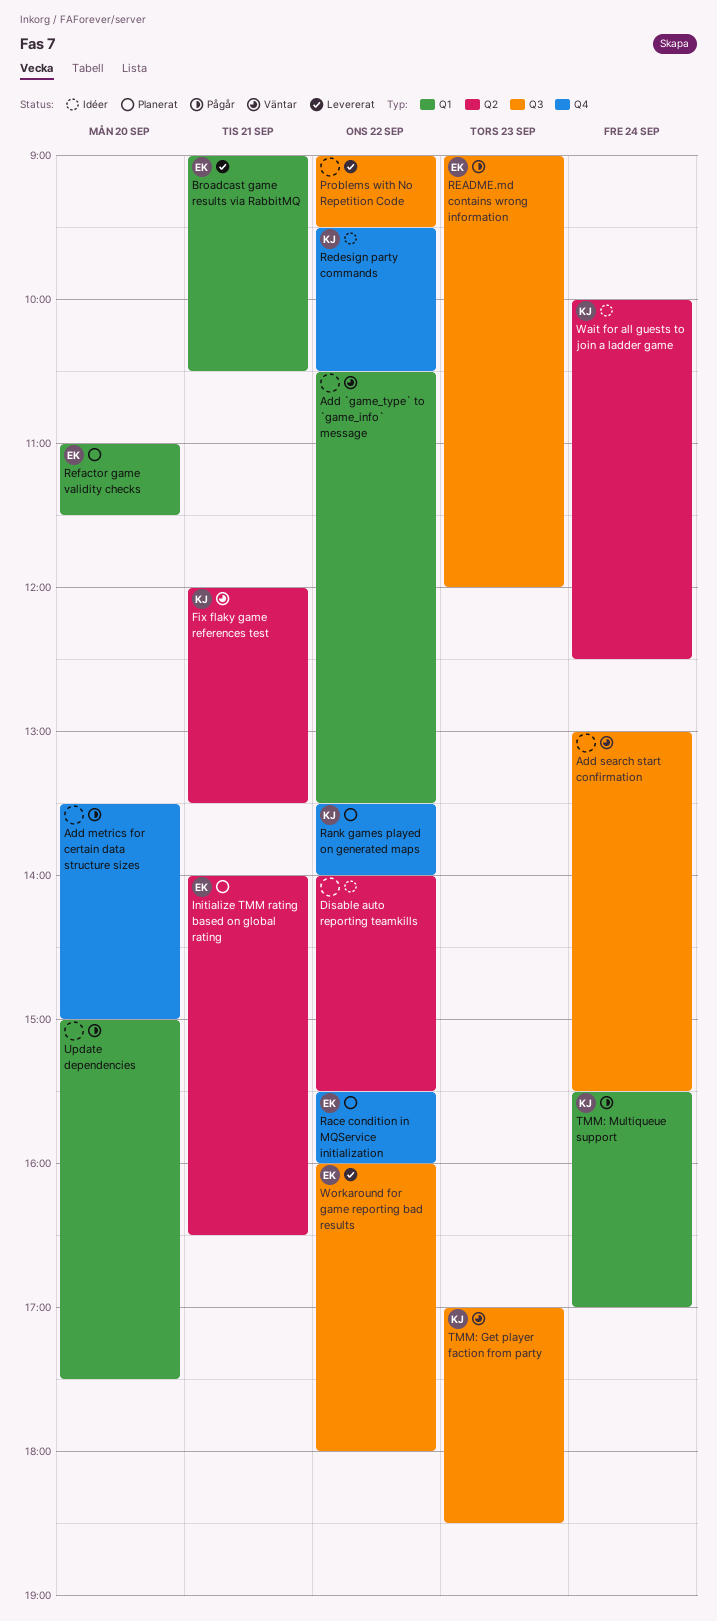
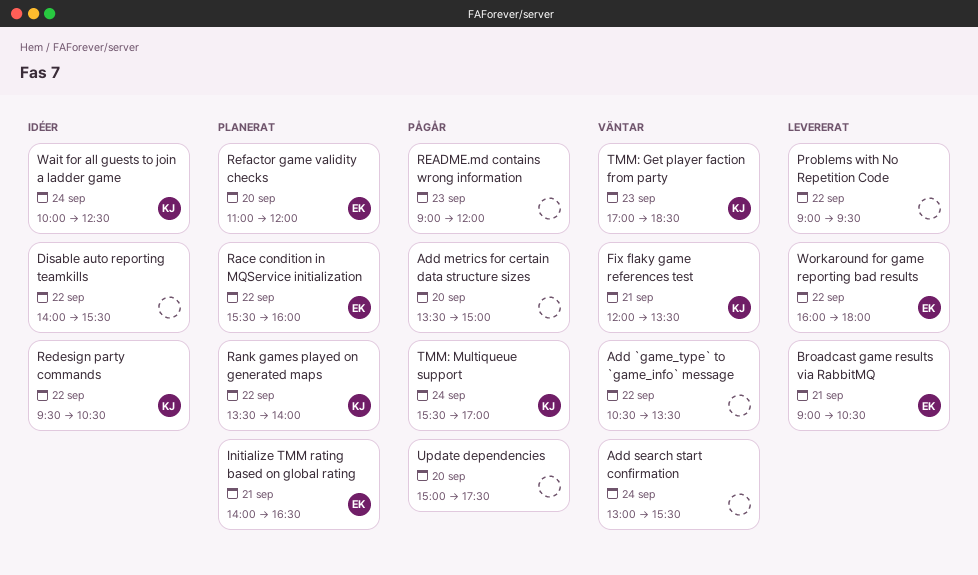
README.md contains wrong information, owner: EK -> none
Refactor game validity checks, ends: 11:30 -> 12:00

